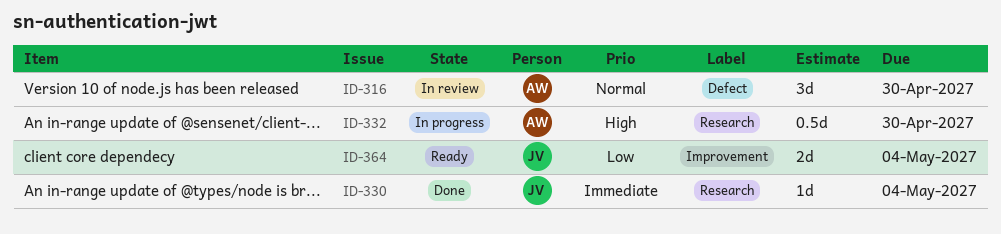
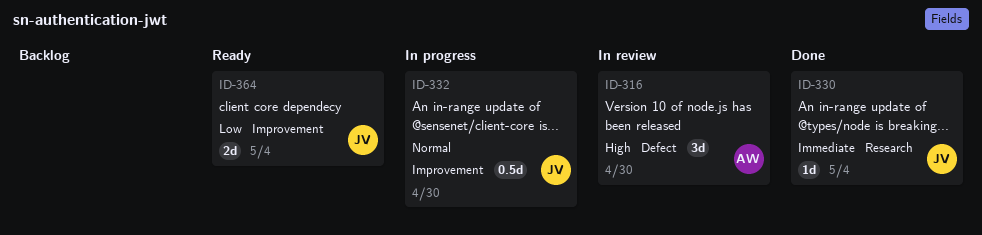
ID-316, priority: Normal -> High
ID-332, owner: AW -> JV
ID-332, priority: High -> Normal
ID-332, label: Research -> Improvement

